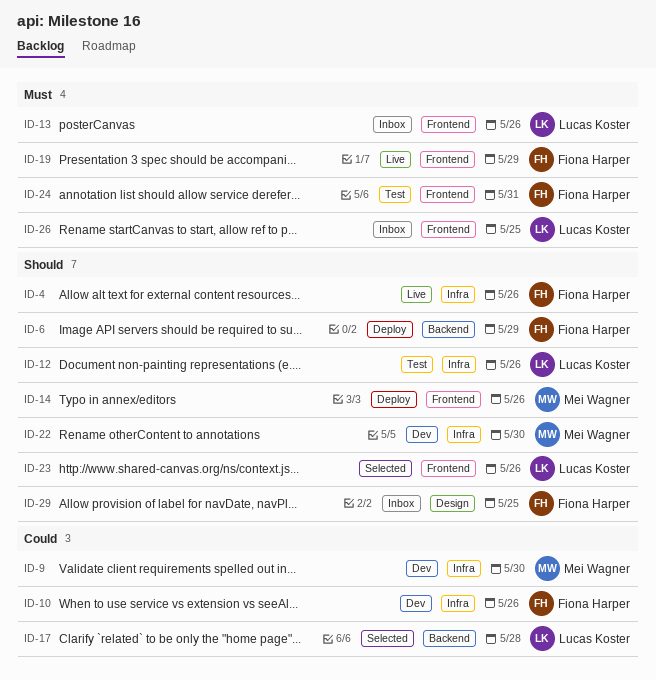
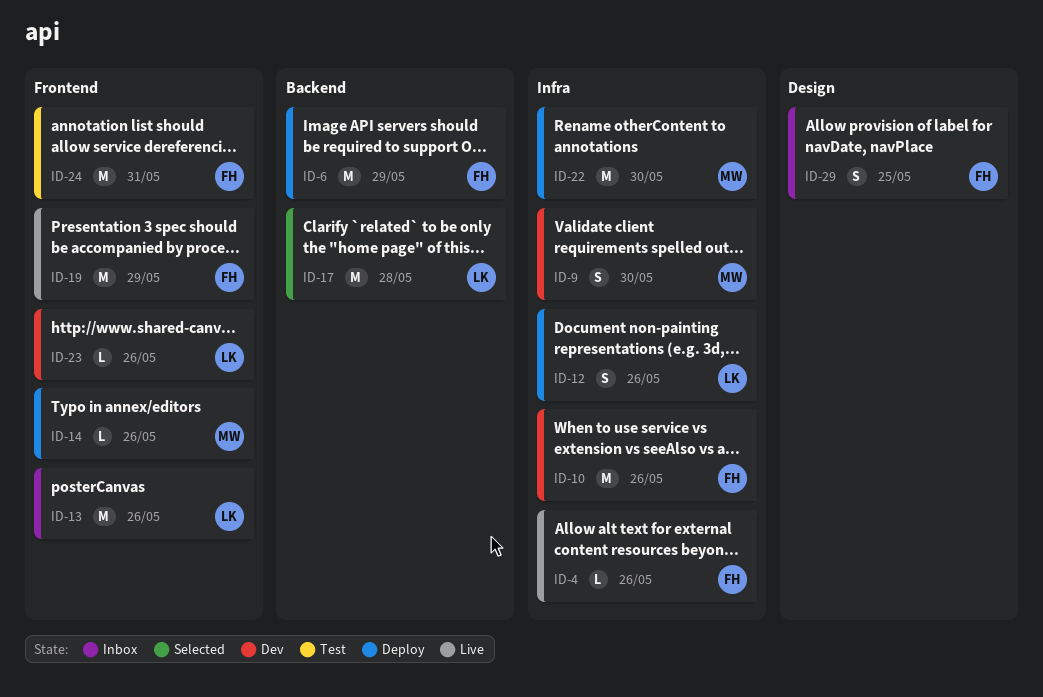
ID-12, status: Test -> Deploy
ID-22, status: Dev -> Deploy
ID-23, status: Selected -> Dev
ID-26: present -> none

